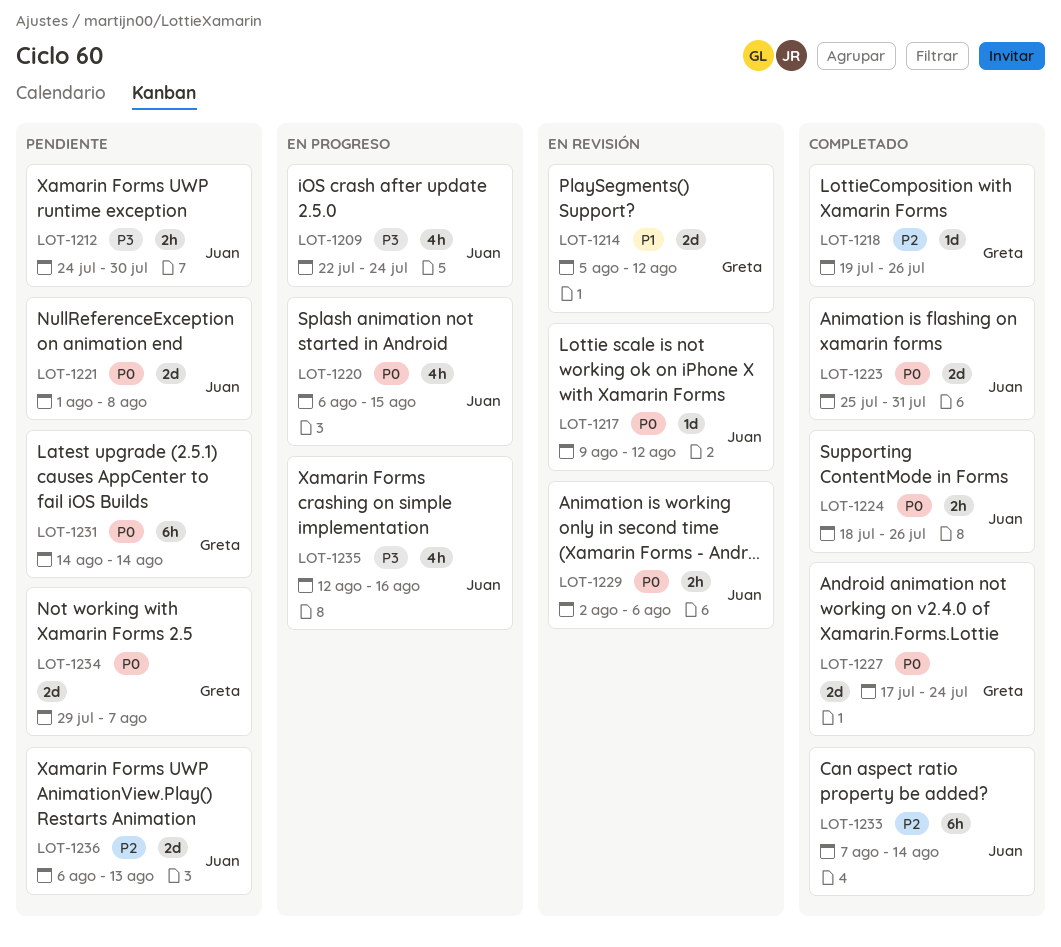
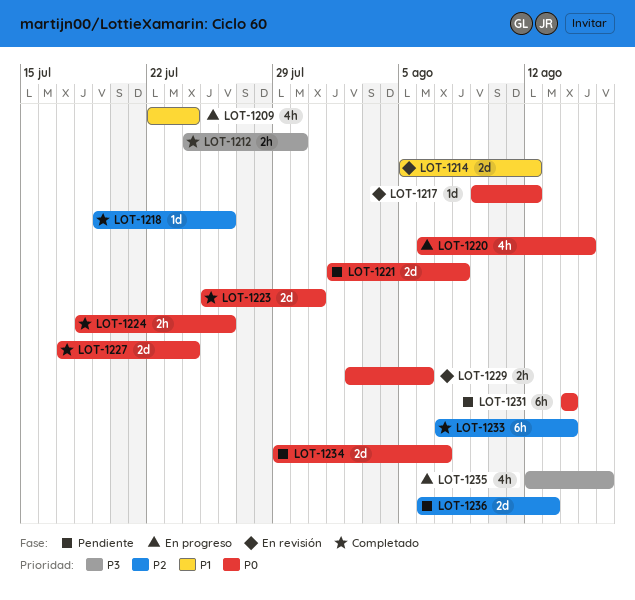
LOT-1209, priority: P3 -> P1
LOT-1212, status: Pendiente -> Completado

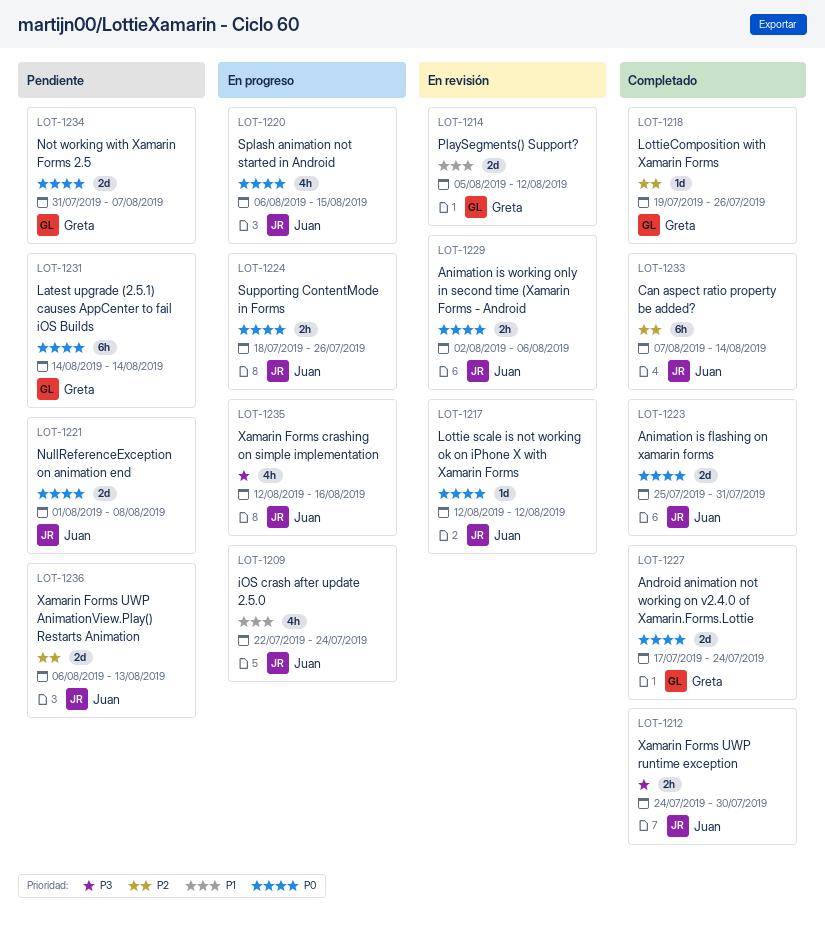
LOT-1217, start: Aug 9 -> Aug 12
LOT-1224, status: Completado -> En progreso
LOT-1234, start: Jul 29 -> Jul 31

